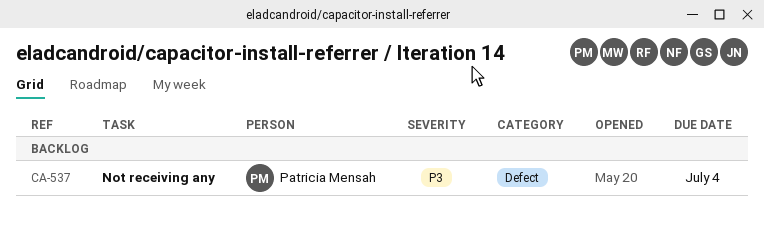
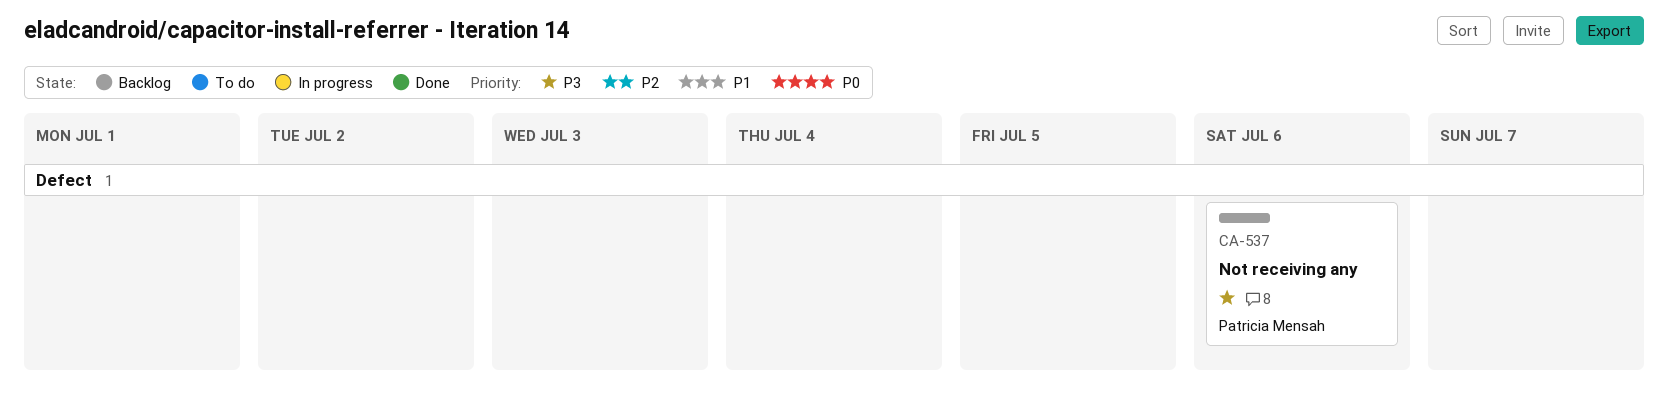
CA-537, due: Jul 4 -> Jul 6

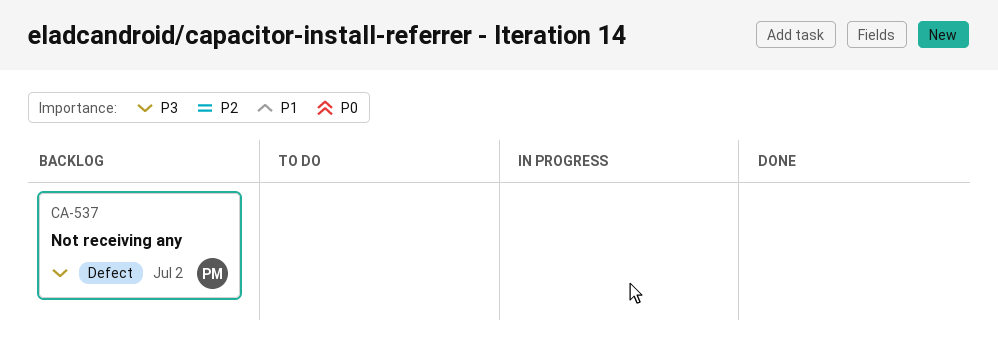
CA-537, due: Jul 6 -> Jul 2

